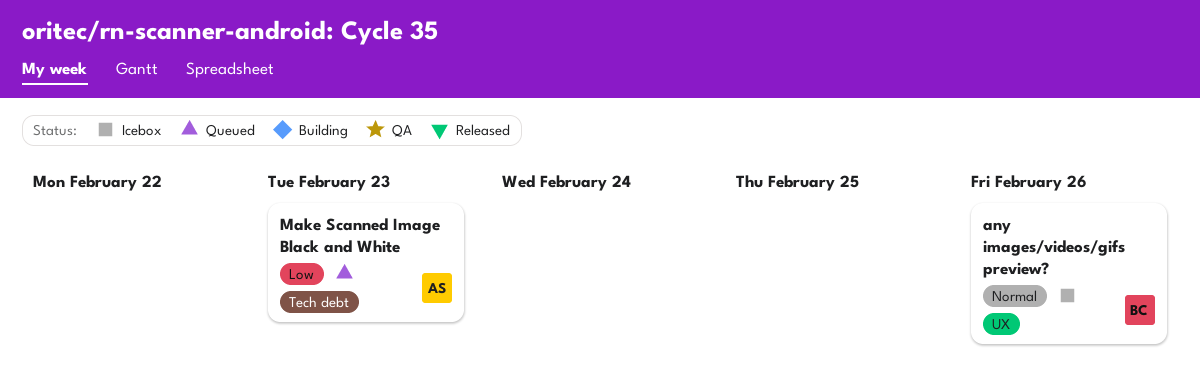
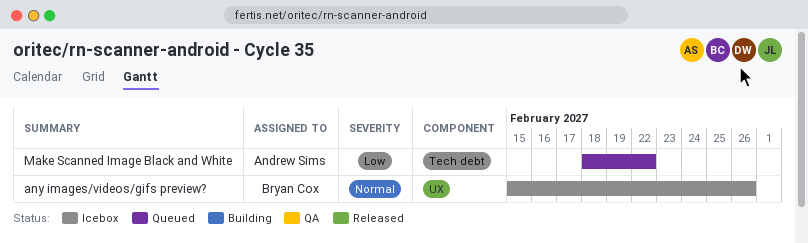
Make Scanned Image Black and White, due: Feb 23 -> Feb 22

